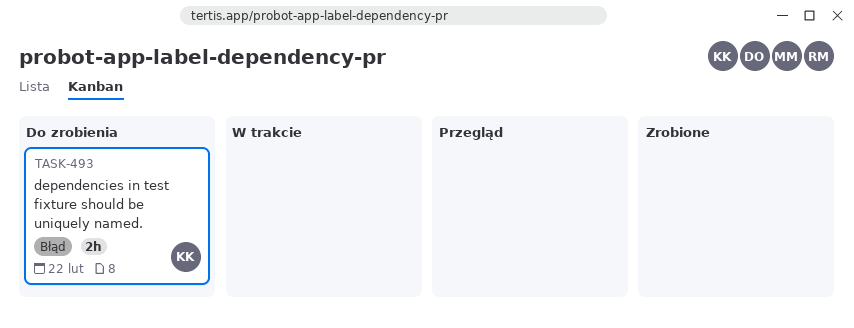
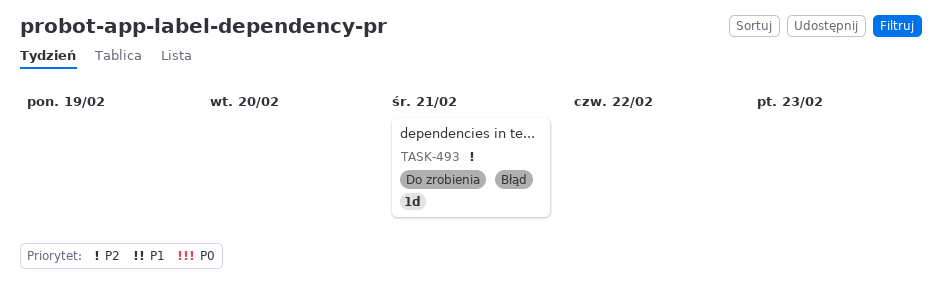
TASK-493, estimate: 2h -> 1d
TASK-493, due: Feb 22 -> Feb 21

